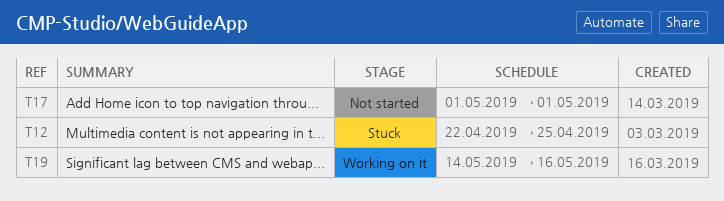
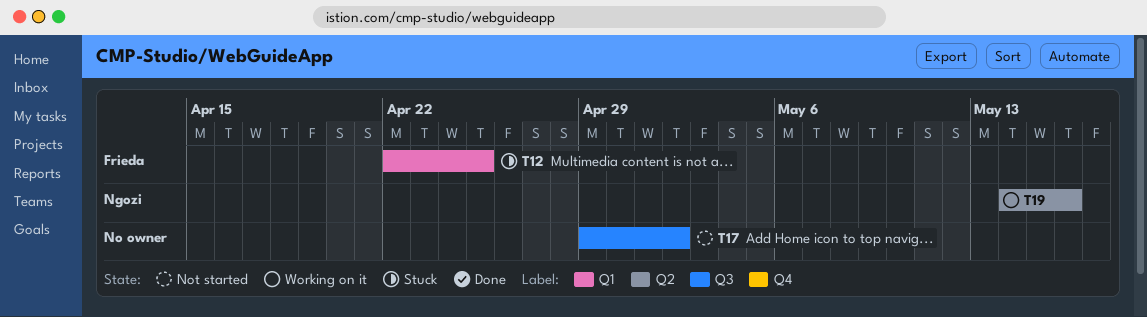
T17, start: May 1 -> Apr 29
T17, due: May 1 -> May 2

